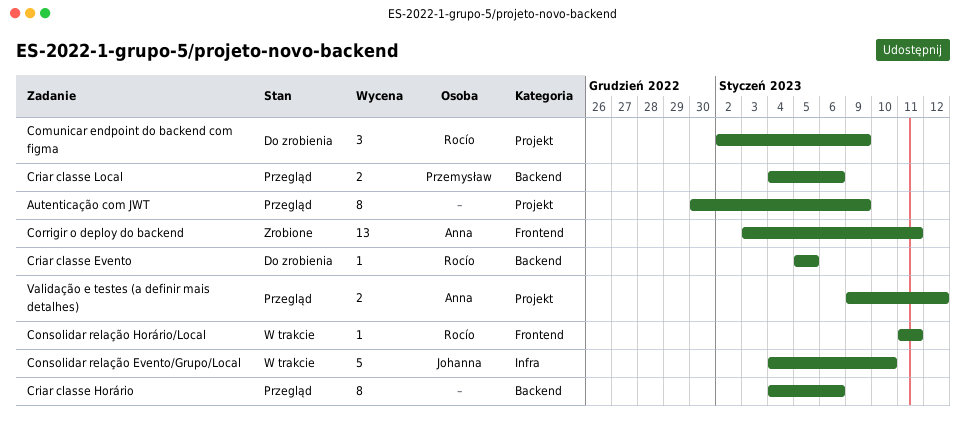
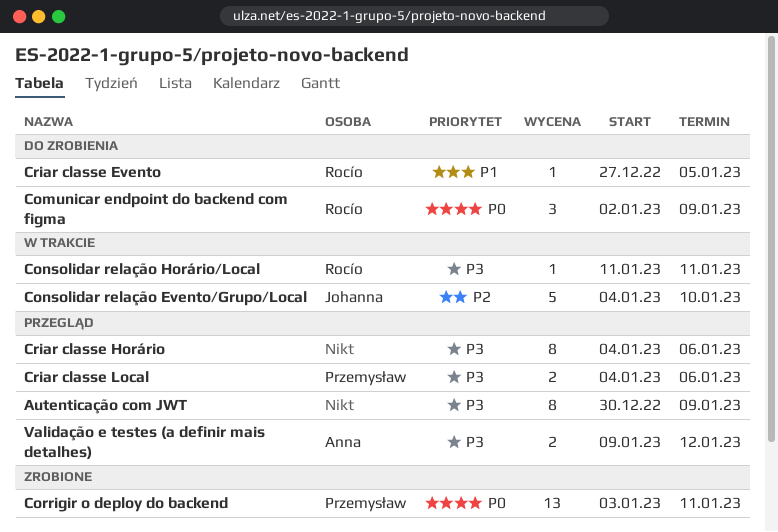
Corrigir o deploy do backend, owner: Anna -> Przemysław
Criar classe Evento, start: Jan 5 -> Dec 27

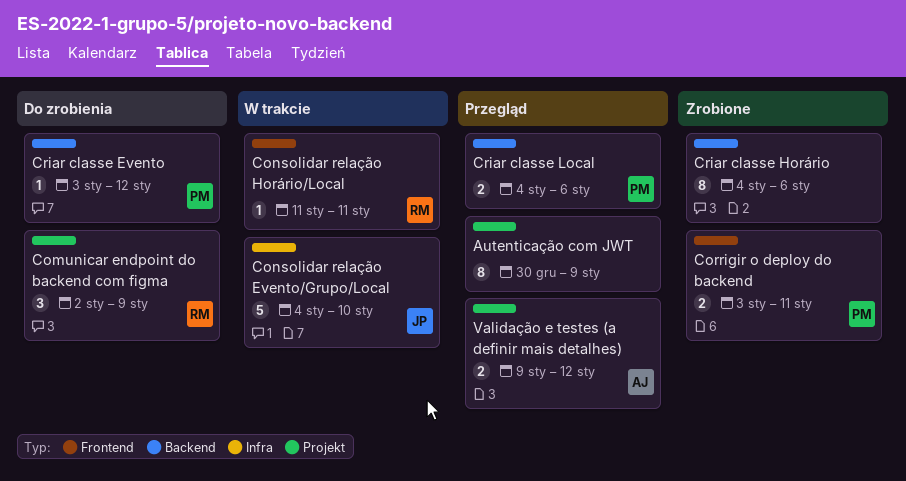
Corrigir o deploy do backend, estimate: 13 -> 2
Criar classe Evento, owner: Rocío -> Przemysław
Criar classe Evento, start: Dec 27 -> Jan 3
Criar classe Evento, due: Jan 5 -> Jan 12
Criar classe Horário, status: Przegląd -> Zrobione

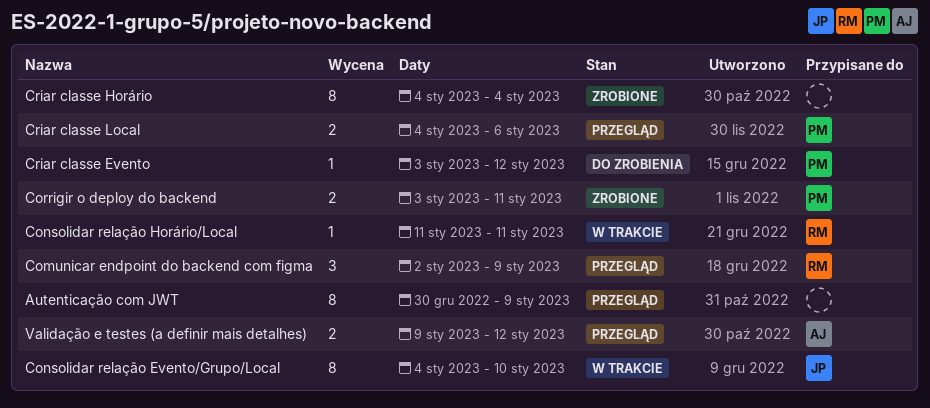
Comunicar endpoint do backend com figma, status: Do zrobienia -> Przegląd
Consolidar relação Evento/Grupo/Local, estimate: 5 -> 8
Criar classe Horário, due: Jan 6 -> Jan 4

